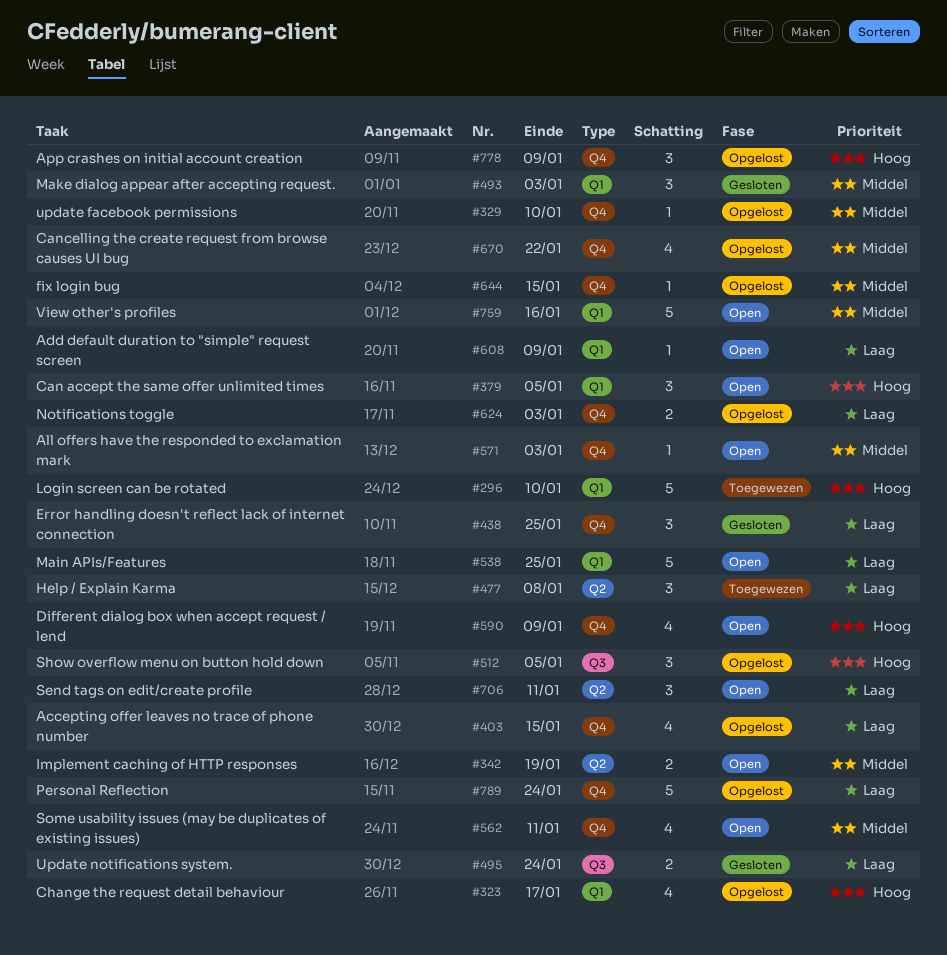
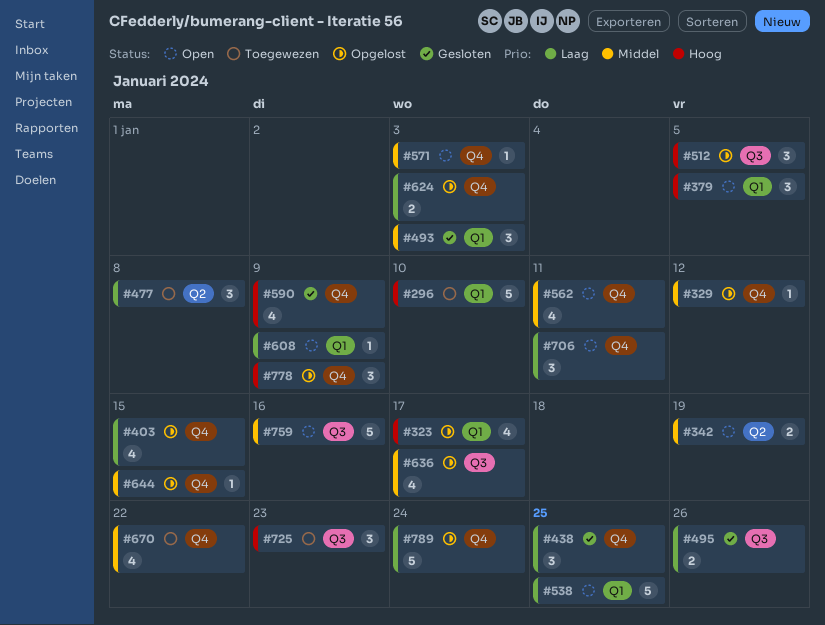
#329, due: Jan 10 -> Jan 12
#495, due: Jan 24 -> Jan 26
#590, status: Open -> Gesloten
#636: none -> present
#670, status: Opgelost -> Toegewezen
#706, label: Q2 -> Q4
#725: none -> present
#759, label: Q1 -> Q3

